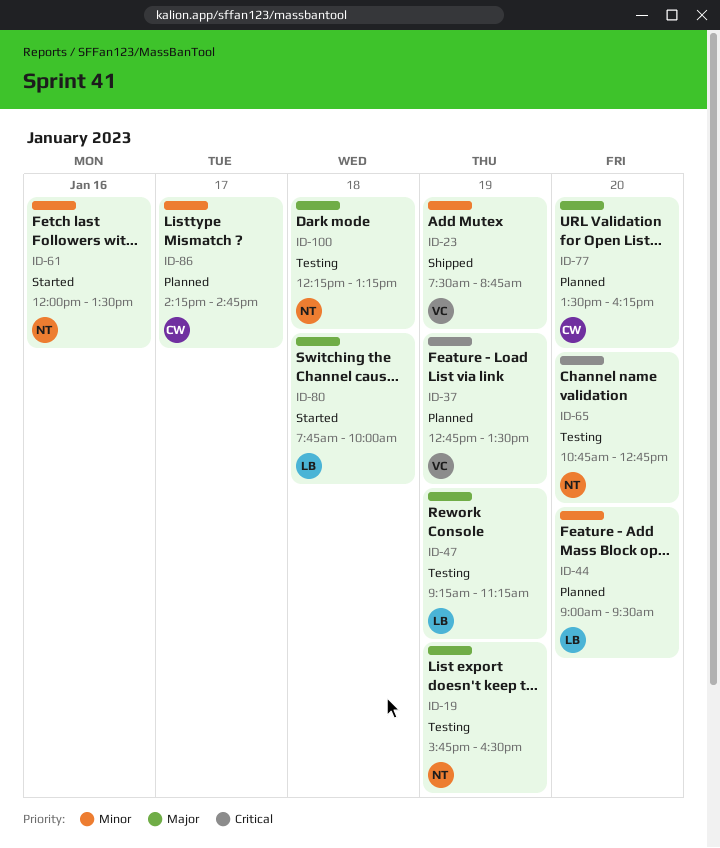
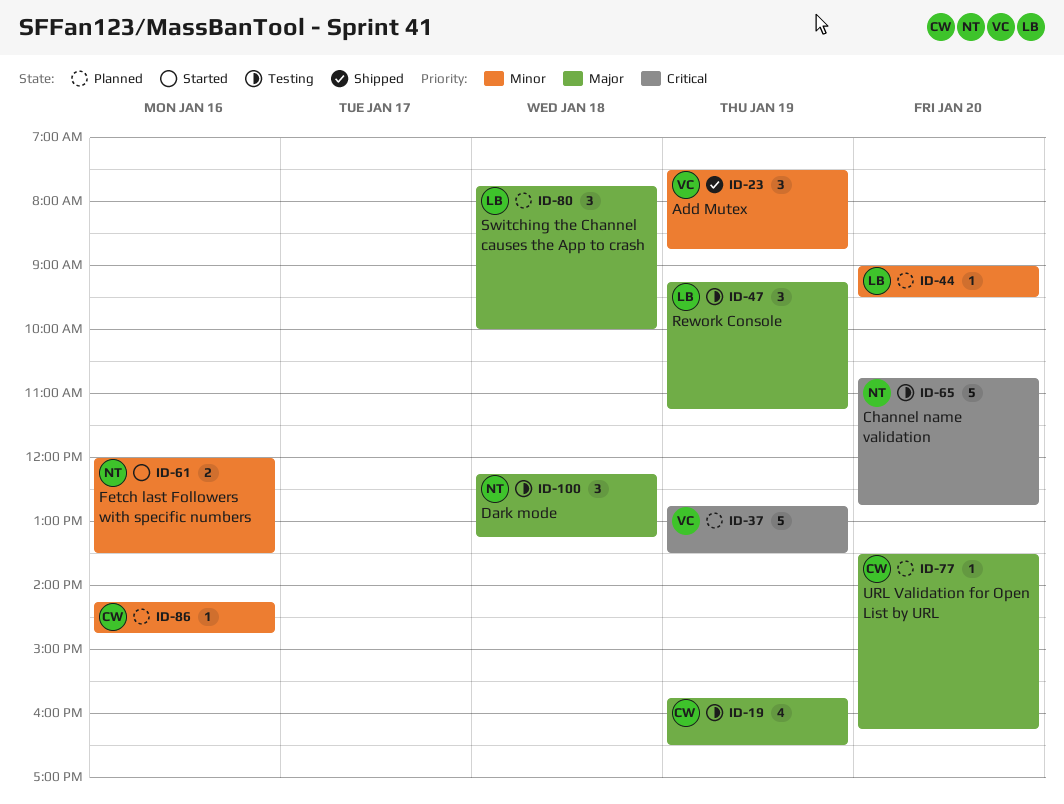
ID-19, owner: NT -> CW
ID-80, status: Started -> Planned
ID-86, day: Jan 17 -> Jan 16

